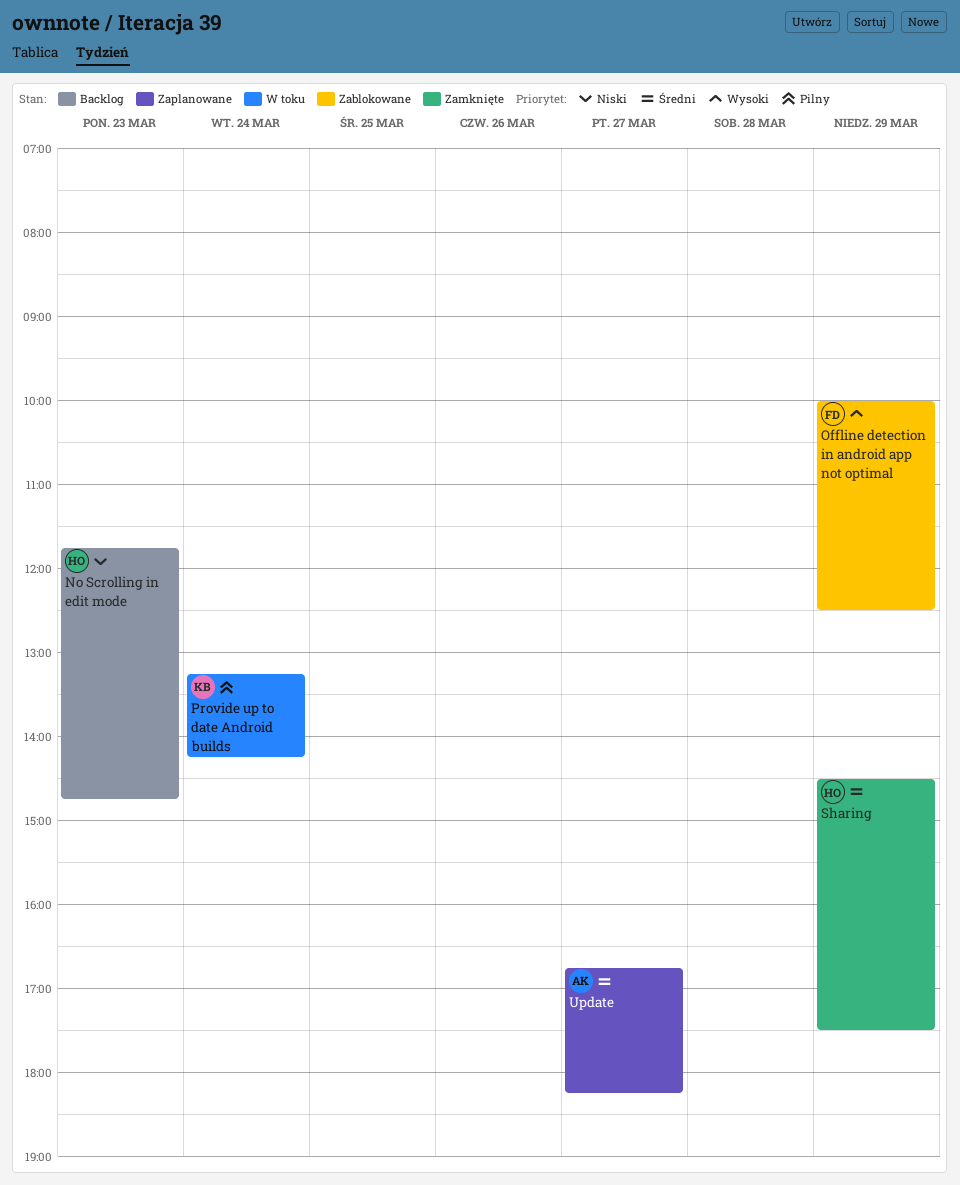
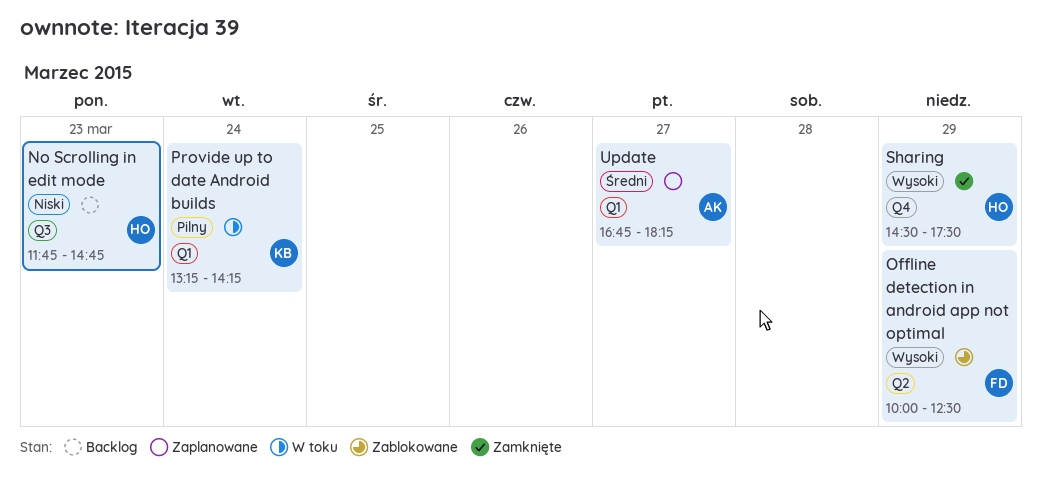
Sharing, priority: Średni -> Wysoki

